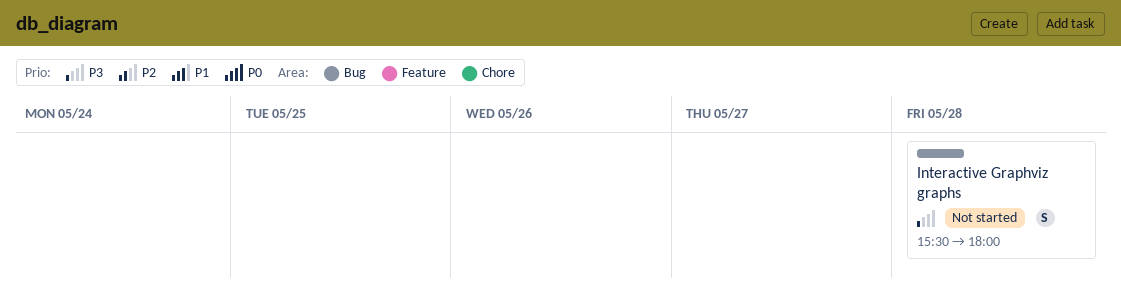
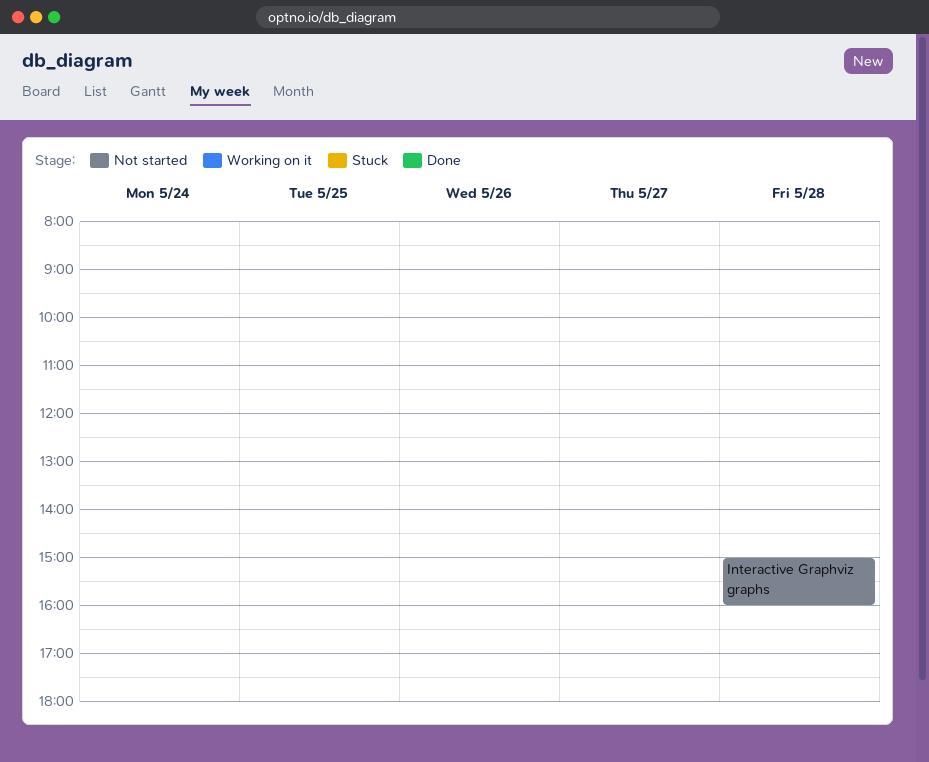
Interactive Graphviz graphs, begins: 15:30 -> 15:00
Interactive Graphviz graphs, ends: 18:00 -> 16:00

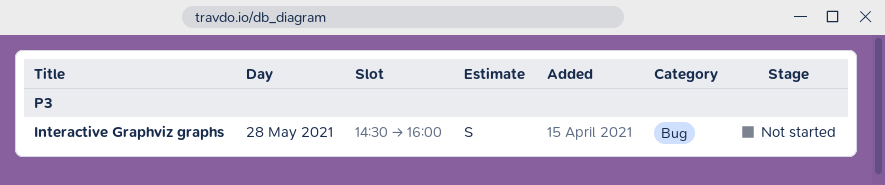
Interactive Graphviz graphs, begins: 15:00 -> 14:30

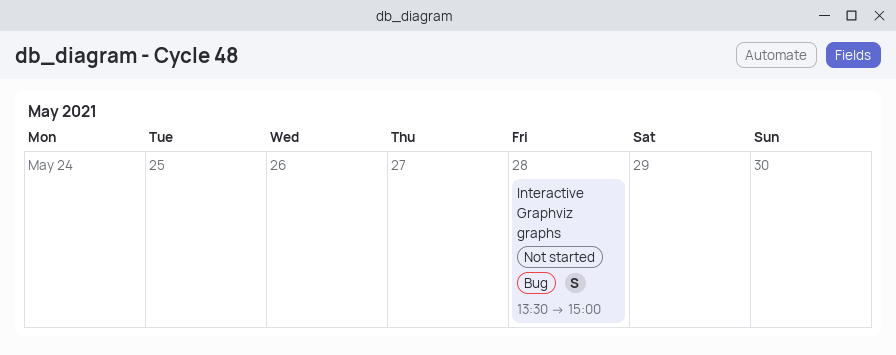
Interactive Graphviz graphs, begins: 14:30 -> 13:30
Interactive Graphviz graphs, ends: 16:00 -> 15:00

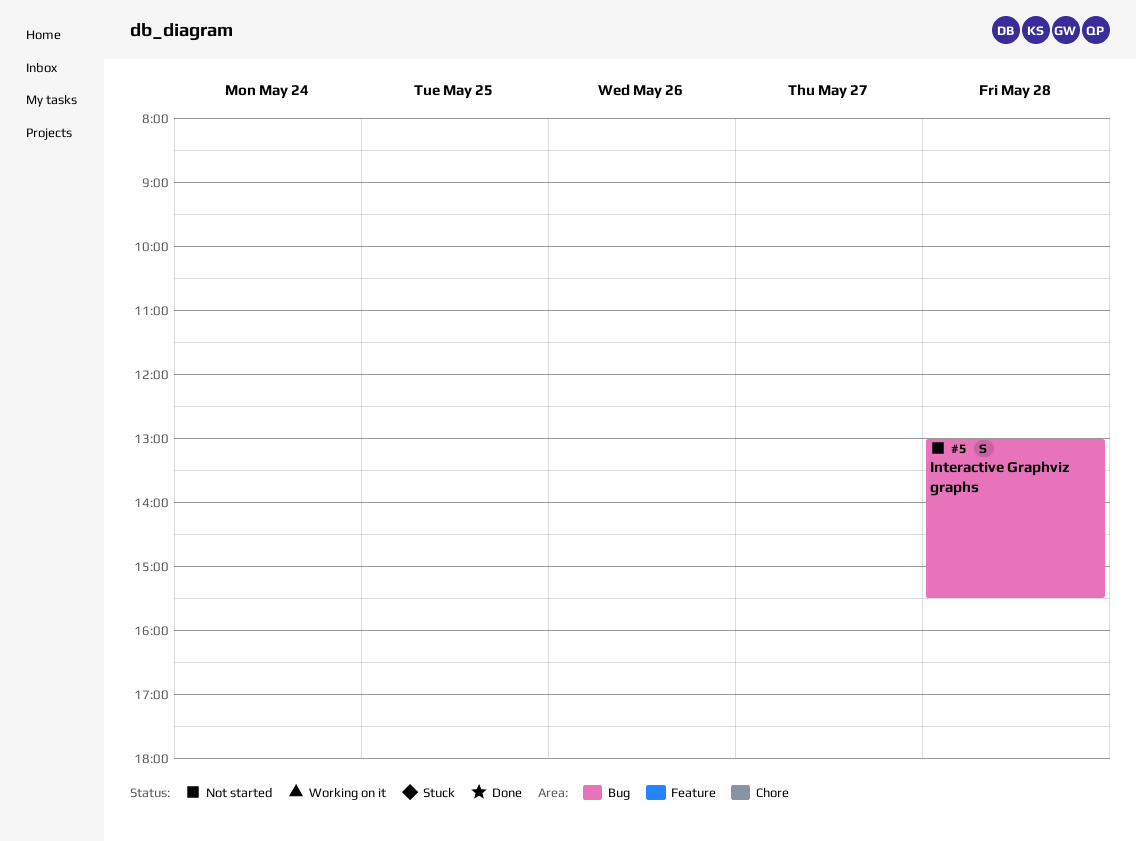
Interactive Graphviz graphs, begins: 13:30 -> 13:00
Interactive Graphviz graphs, ends: 15:00 -> 15:30

